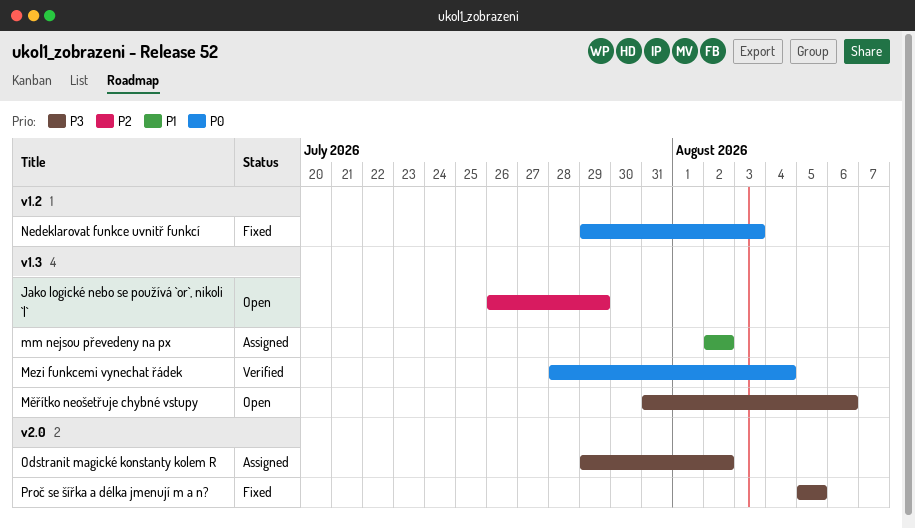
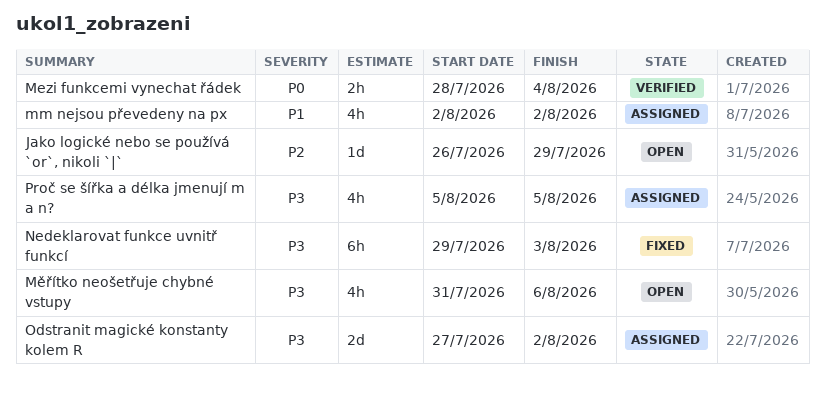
Nedeklarovat funkce uvnitř funkcí, priority: P0 -> P3
Odstranit magické konstanty kolem R, start: Jul 29 -> Jul 27
Proč se šířka a délka jmenují m a n?, status: Fixed -> Assigned

